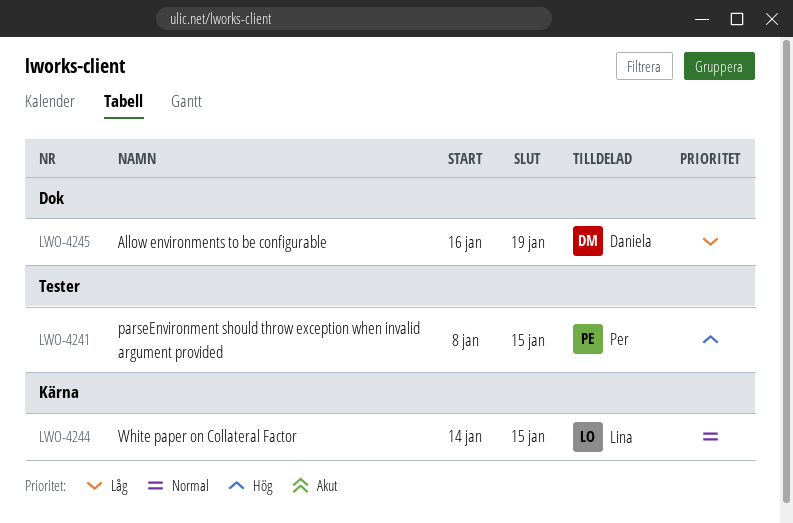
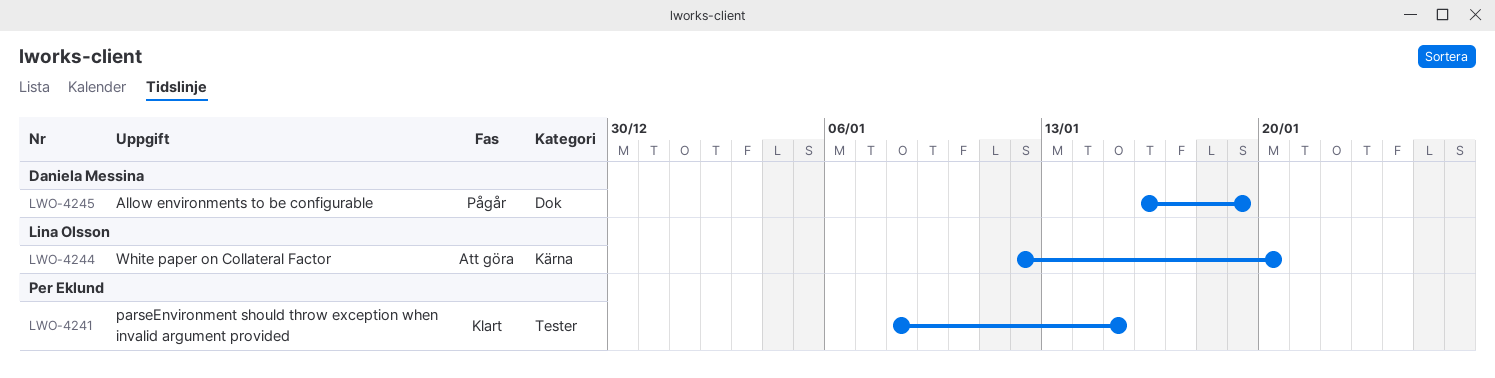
LWO-4244, start: Jan 14 -> Jan 12
LWO-4244, due: Jan 15 -> Jan 20

